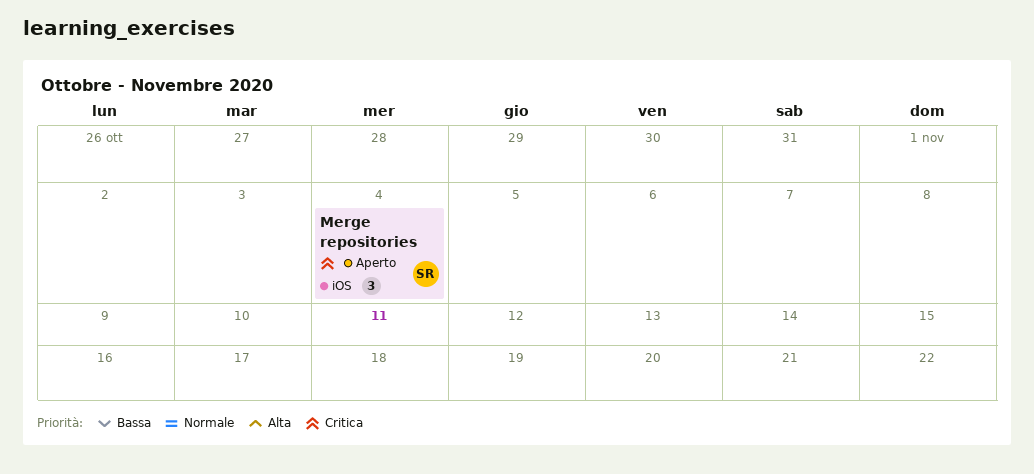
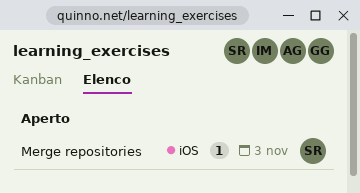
Merge repositories, estimate: 3 -> 1
Merge repositories, due: Nov 4 -> Nov 3

